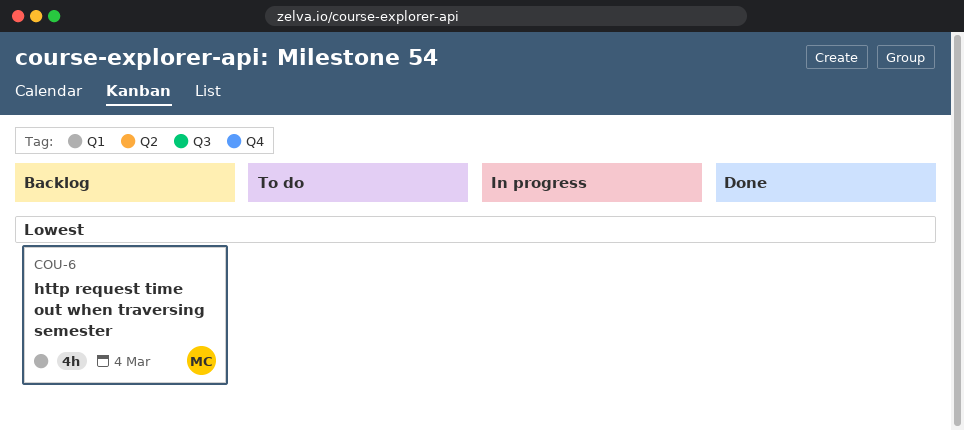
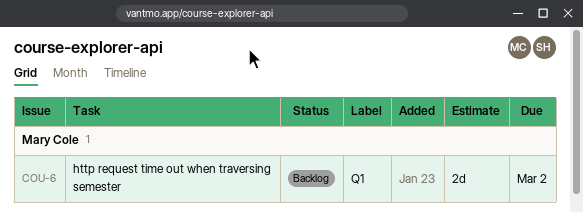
COU-6, estimate: 4h -> 2d
COU-6, due: Mar 4 -> Mar 2

